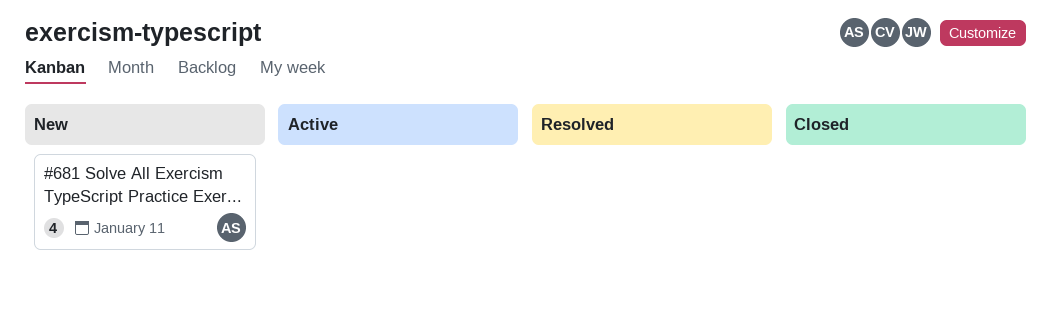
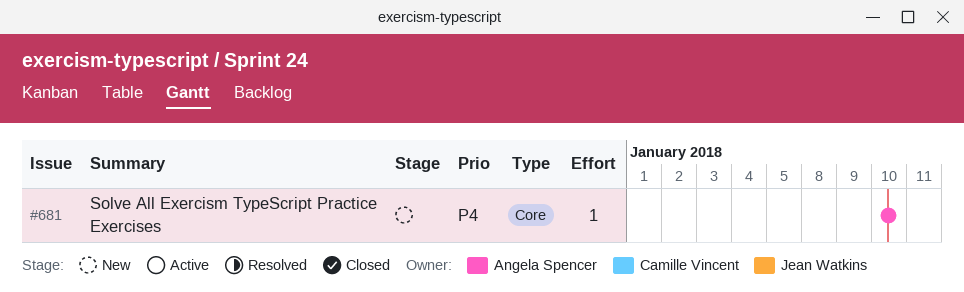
#681, estimate: 4 -> 1
#681, due: Jan 11 -> Jan 10

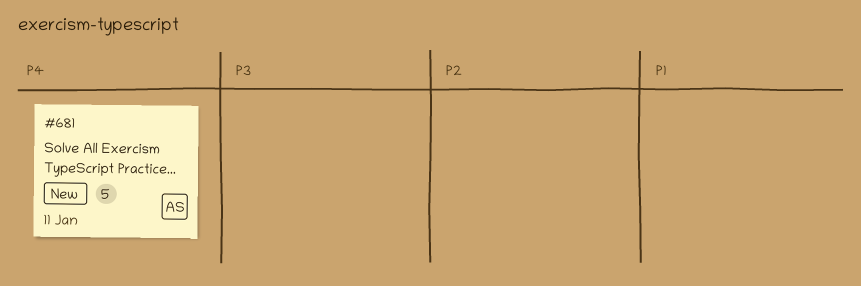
#681, estimate: 1 -> 5
#681, due: Jan 10 -> Jan 11

